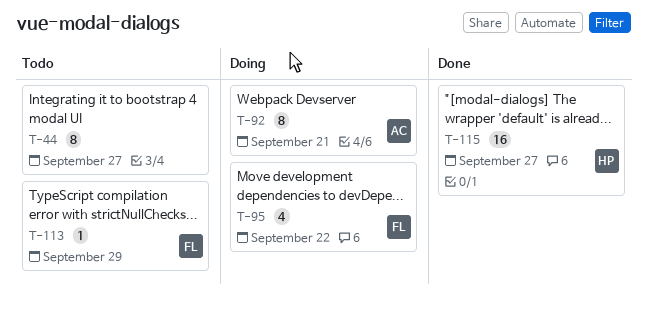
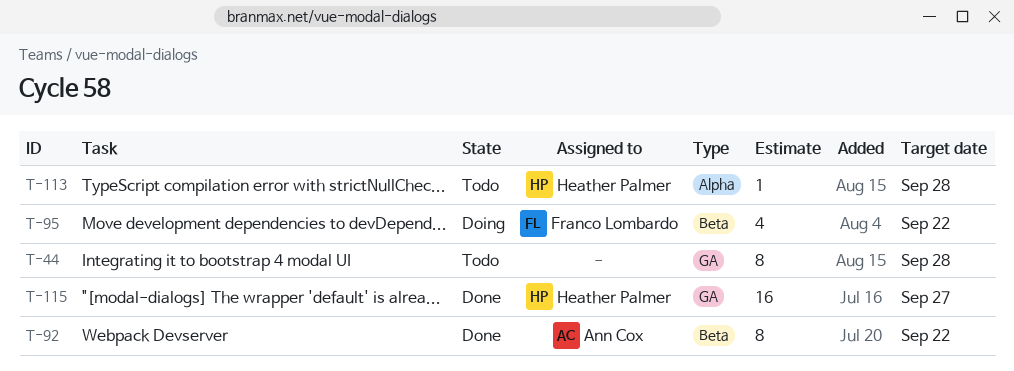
T-44, due: Sep 27 -> Sep 28
T-92, status: Doing -> Done
T-92, due: Sep 21 -> Sep 22
T-113, owner: Franco Lombardo -> Heather Palmer
T-113, due: Sep 29 -> Sep 28

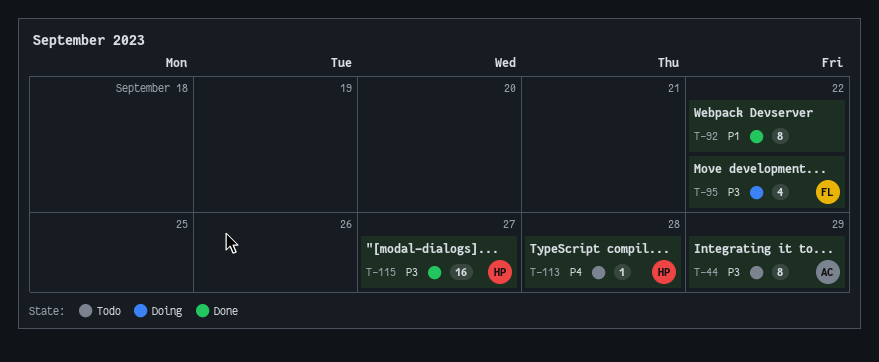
T-44, owner: none -> Ann Cox
T-44, due: Sep 28 -> Sep 29
T-92, owner: Ann Cox -> none

